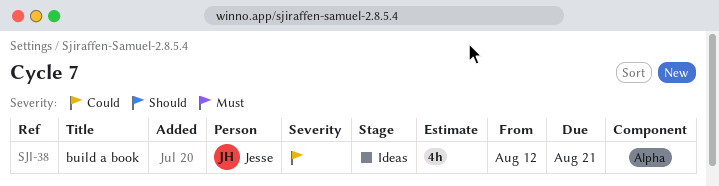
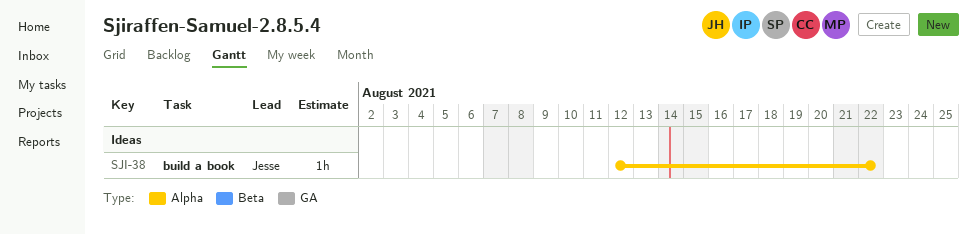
SJI-38, estimate: 4h -> 1h
SJI-38, due: Aug 21 -> Aug 22

